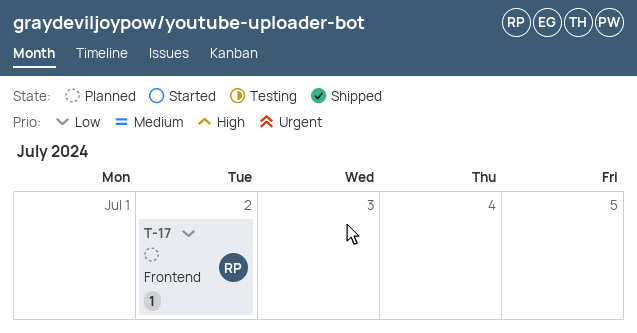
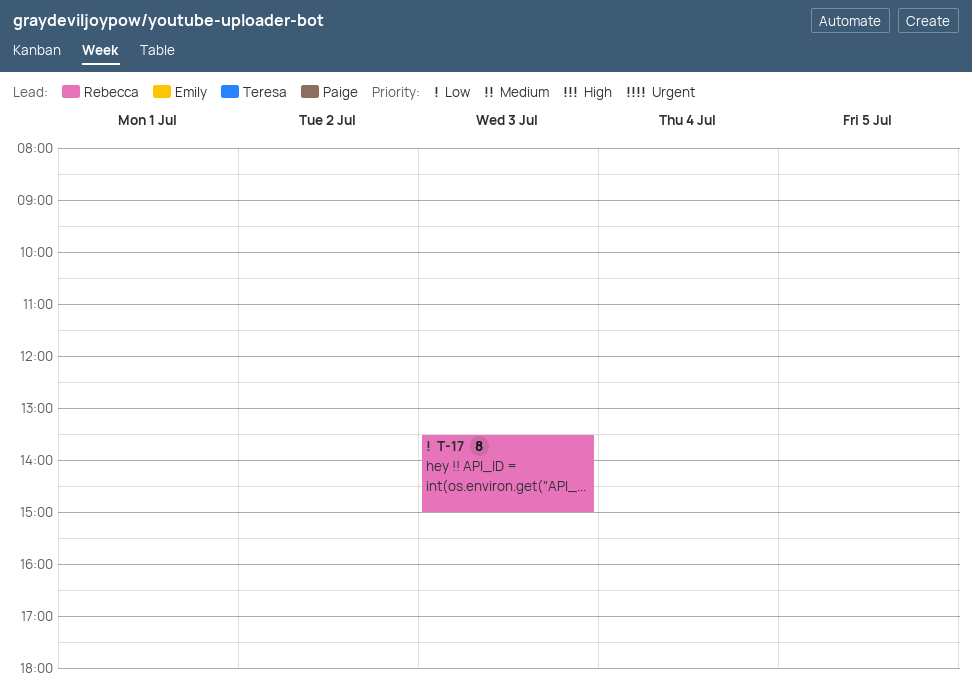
T-17, estimate: 1 -> 8
T-17, day: Jul 2 -> Jul 3

